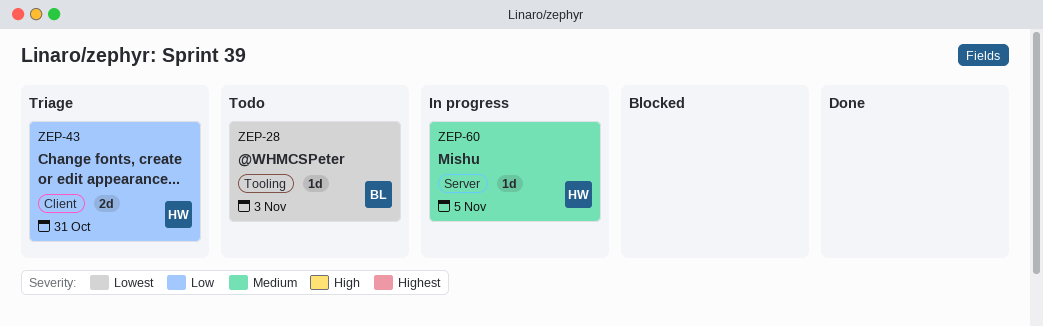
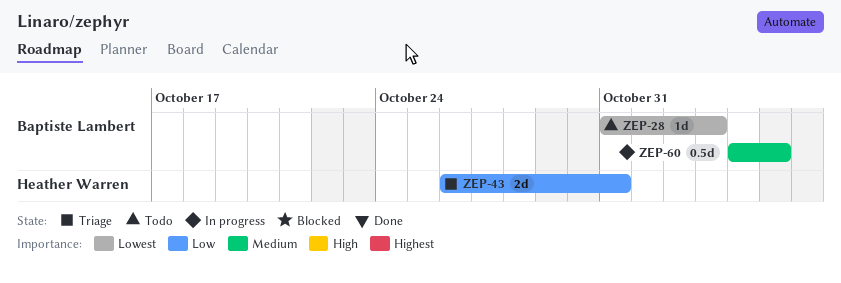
ZEP-60, owner: Heather Warren -> Baptiste Lambert
ZEP-60, estimate: 1d -> 0.5d

